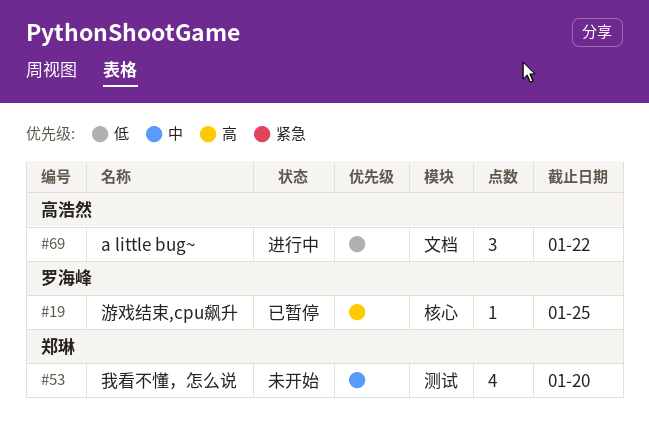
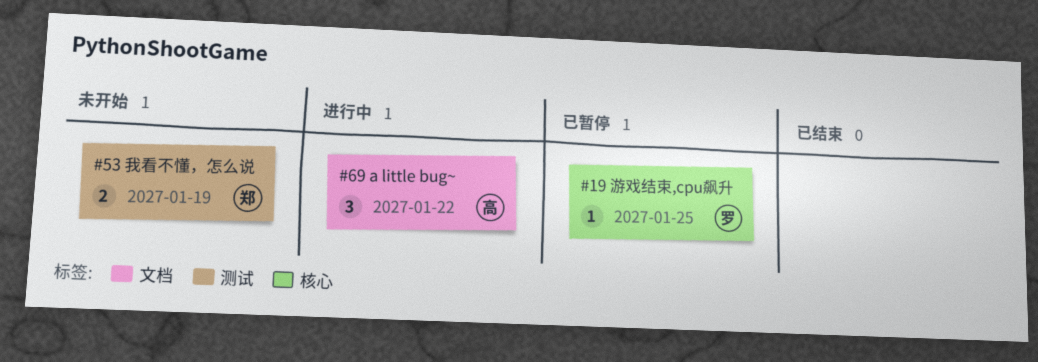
#53, estimate: 4 -> 2
#53, due: Jan 20 -> Jan 19

